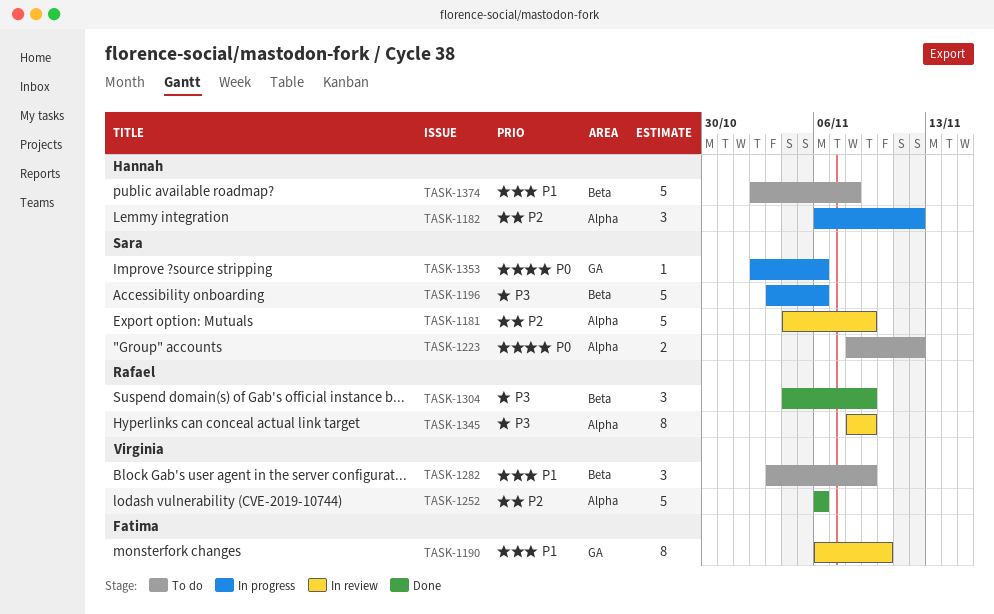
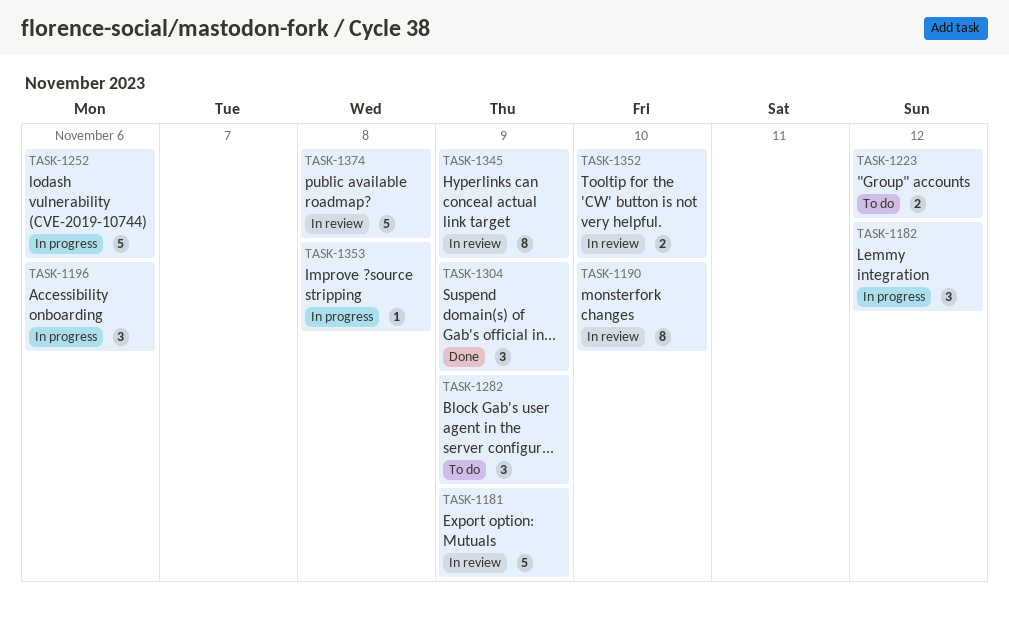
TASK-1196, estimate: 5 -> 3
TASK-1252, status: Done -> In progress
TASK-1352: none -> present
TASK-1353, due: Nov 6 -> Nov 8
TASK-1374, status: To do -> In review

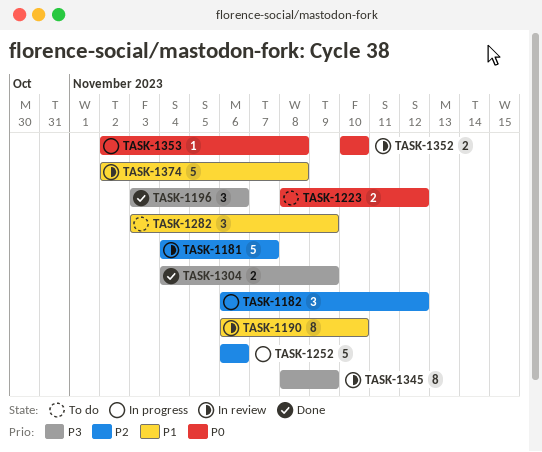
TASK-1181, due: Nov 9 -> Nov 7
TASK-1196, status: In progress -> Done
TASK-1304, estimate: 3 -> 2

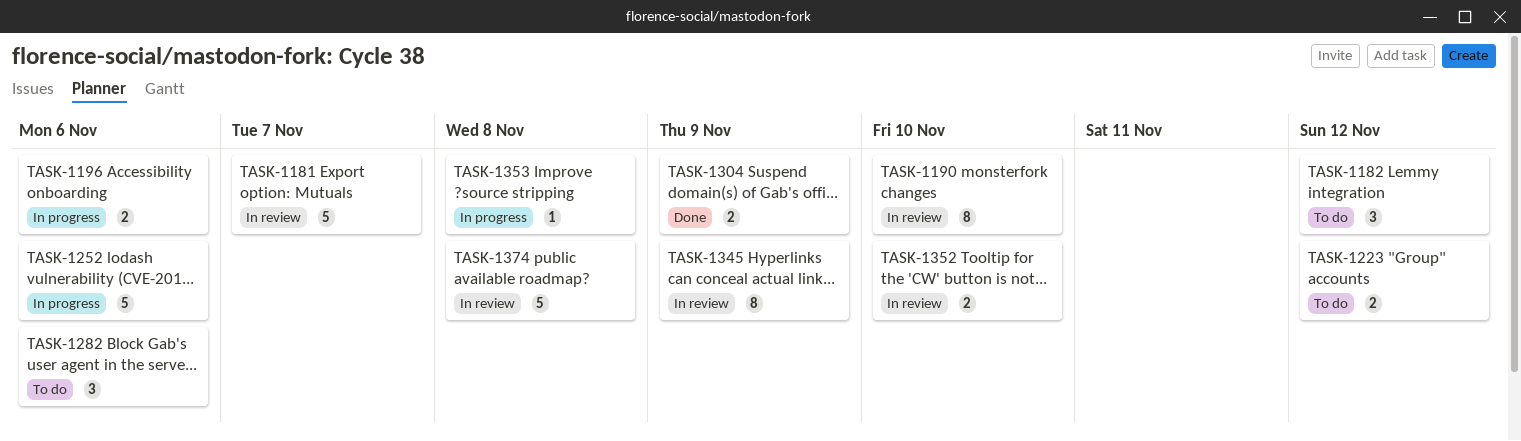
TASK-1182, status: In progress -> To do
TASK-1196, status: Done -> In progress
TASK-1196, estimate: 3 -> 2
TASK-1282, due: Nov 9 -> Nov 6

